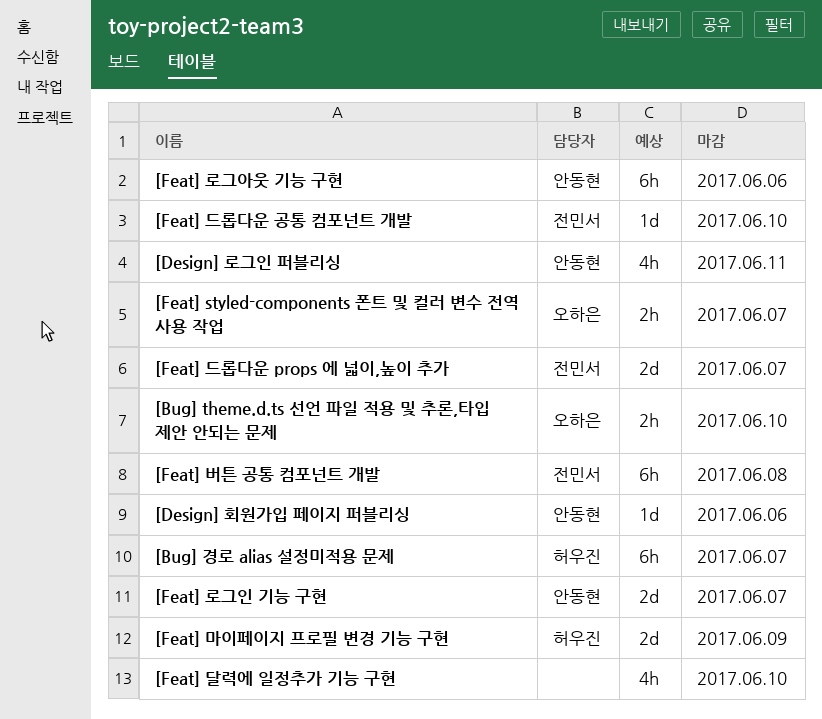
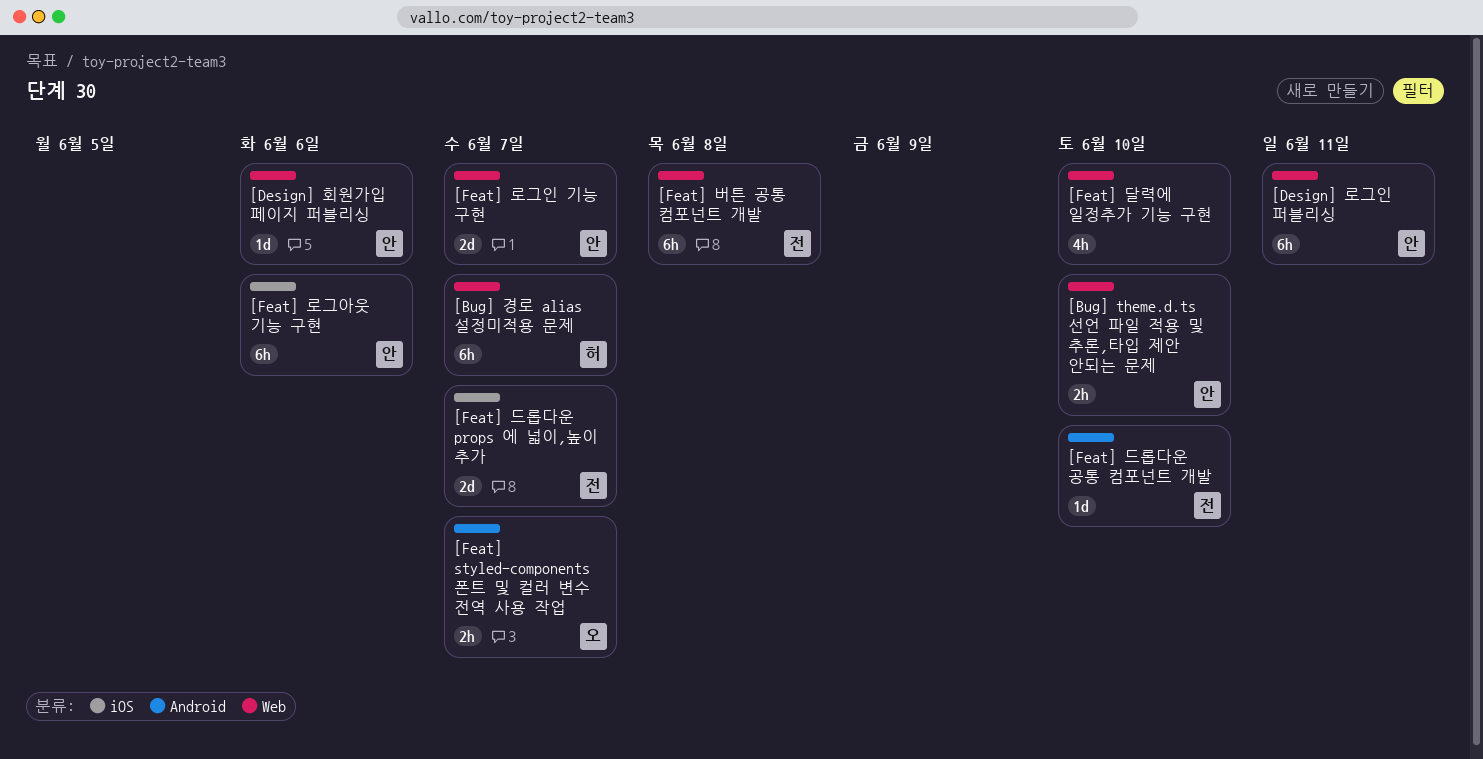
[Bug] theme.d.ts 선언 파일 적용 및 추론,타입 제안 안되는 문제, owner: 오하은 -> 안동현
[Design] 로그인 퍼블리싱, estimate: 4h -> 6h
[Feat] 마이페이지 프로필 변경 기능 구현: present -> none

